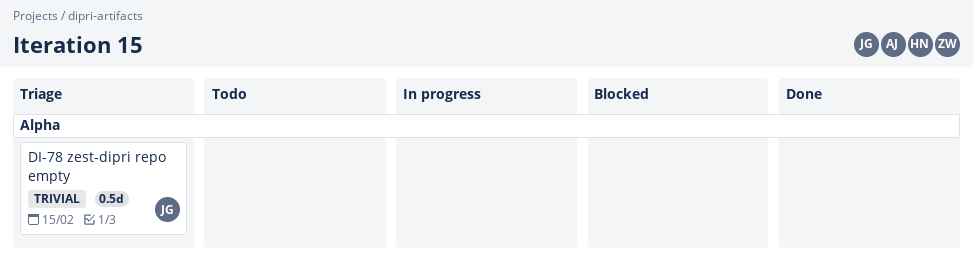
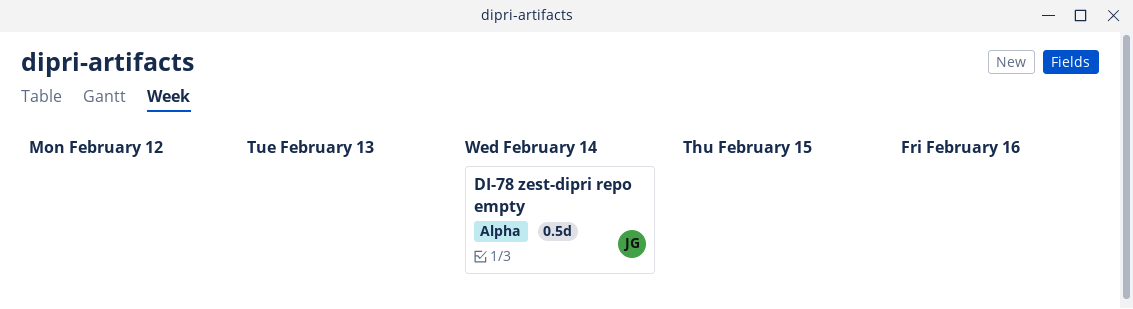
DI-78, due: Feb 15 -> Feb 14

